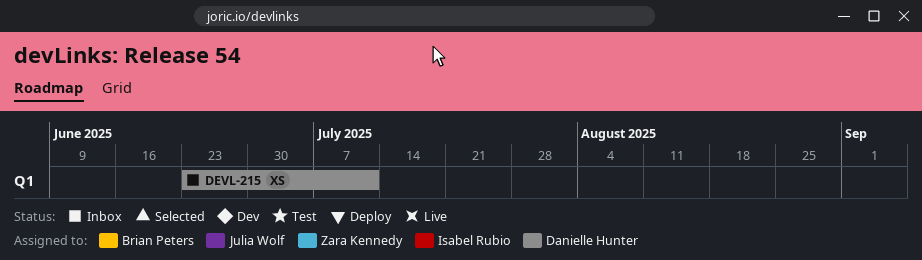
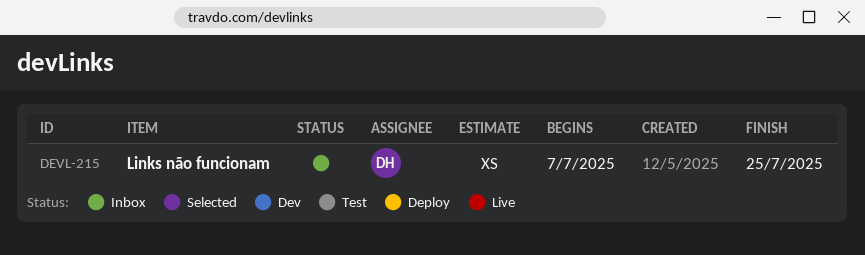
DEVL-215, start: Jun 23 -> Jul 7
DEVL-215, due: Jul 11 -> Jul 25

